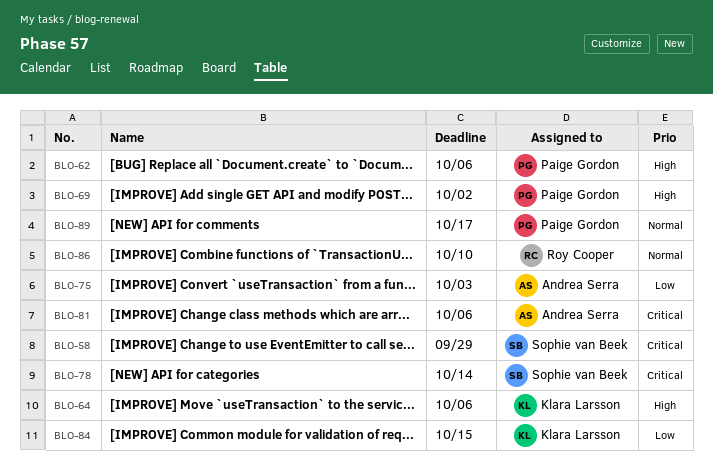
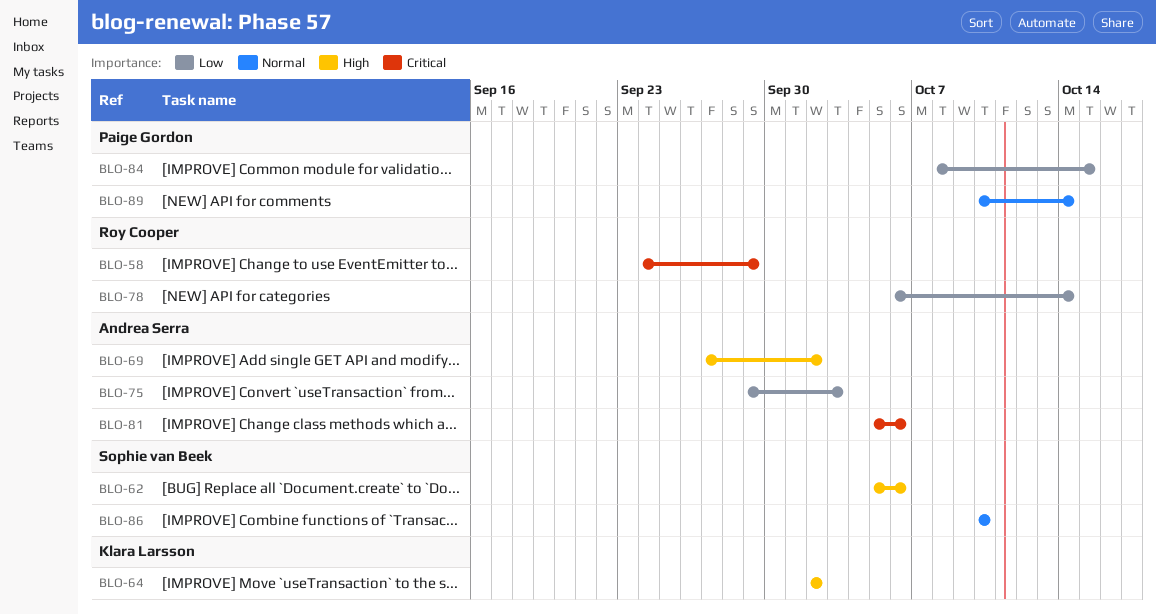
BLO-58, owner: Sophie van Beek -> Roy Cooper
BLO-62, owner: Paige Gordon -> Sophie van Beek
BLO-64, due: Oct 6 -> Oct 2
BLO-69, owner: Paige Gordon -> Andrea Serra
BLO-78, owner: Sophie van Beek -> Roy Cooper
BLO-78, priority: Critical -> Low
BLO-84, owner: Klara Larsson -> Paige Gordon
BLO-86, owner: Roy Cooper -> Sophie van Beek
BLO-89, due: Oct 17 -> Oct 14

